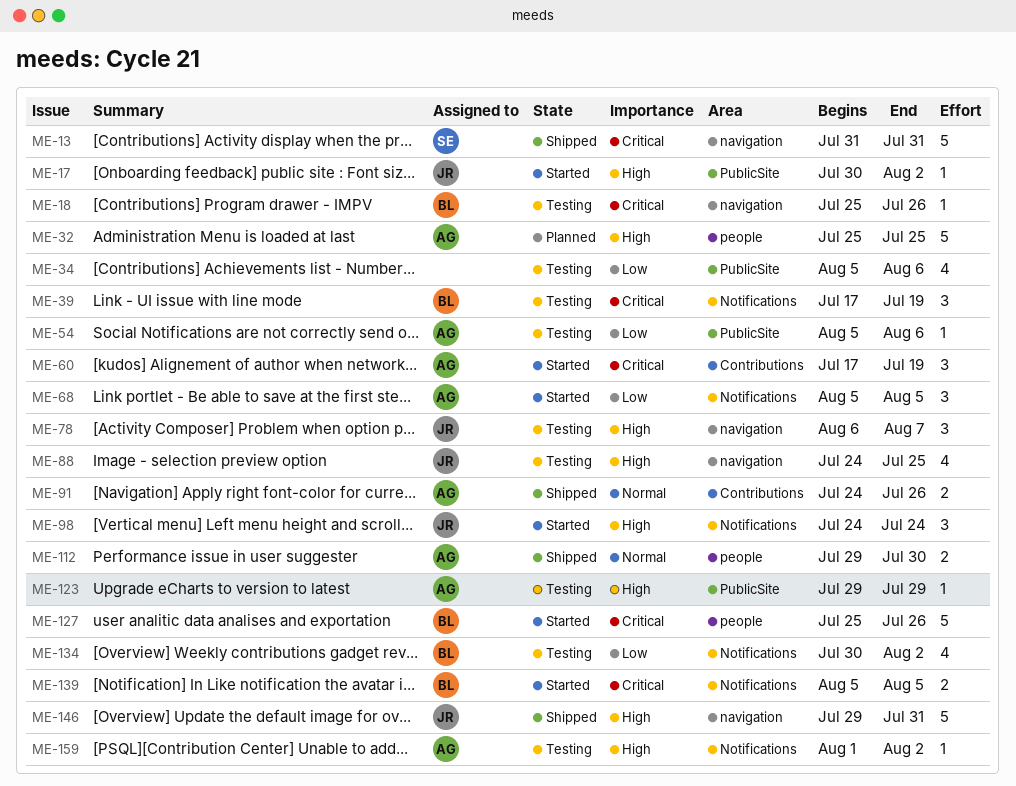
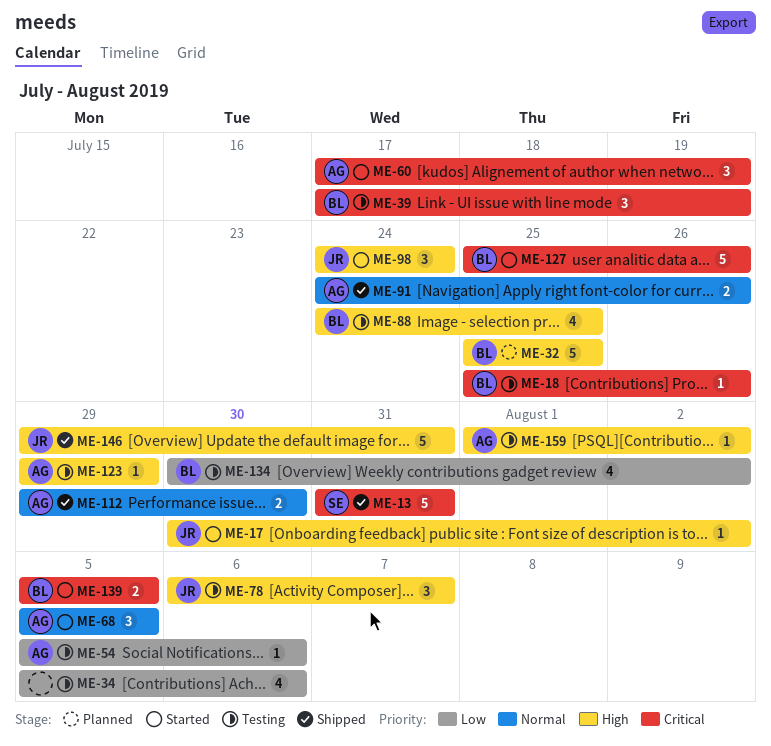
ME-32, owner: AG -> BL
ME-68, priority: Low -> Normal
ME-88, owner: JR -> BL

